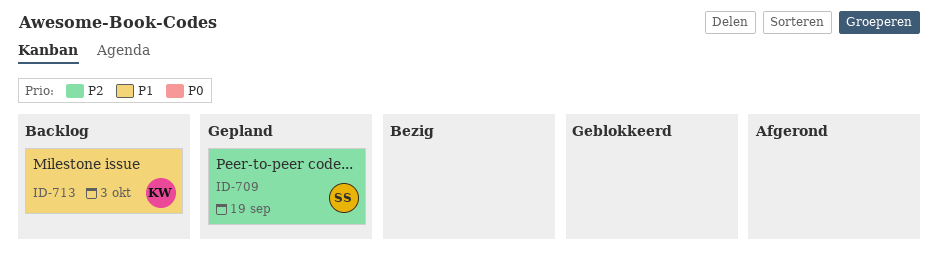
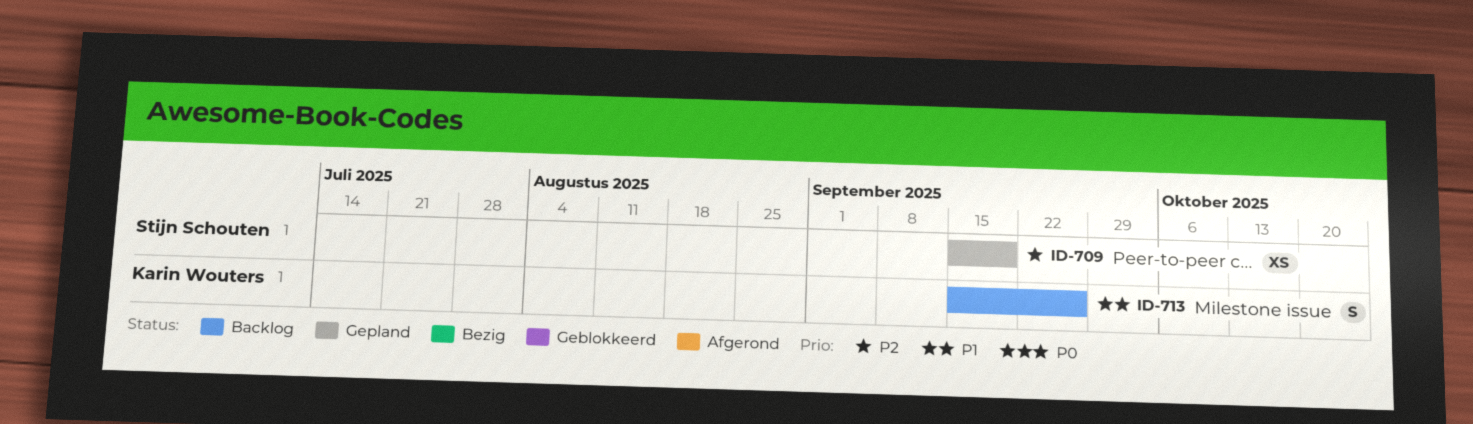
ID-713, due: Oct 3 -> Sep 26

